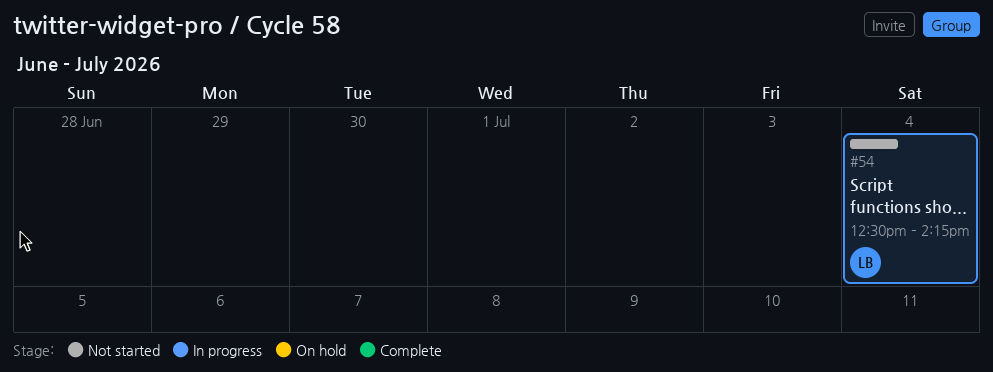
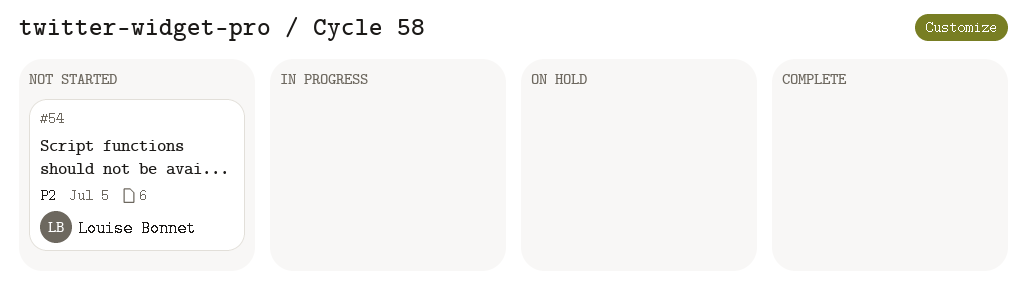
#54, day: Jul 4 -> Jul 5

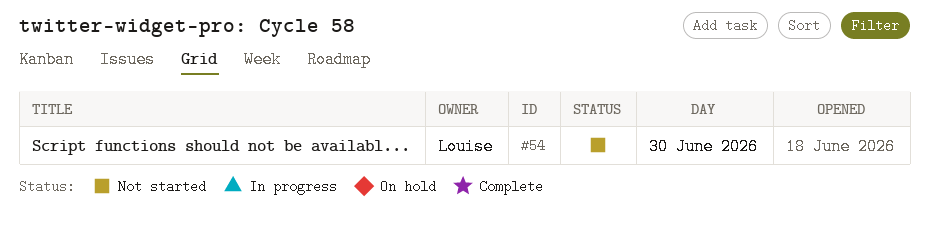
#54, day: Jul 5 -> Jun 30

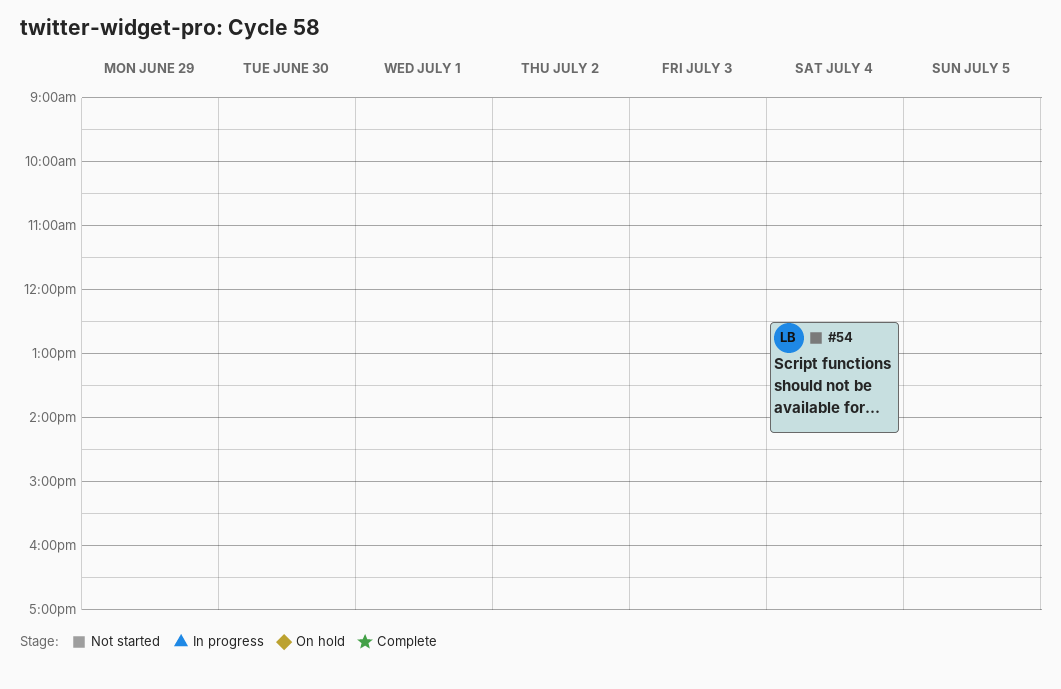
#54, day: Jun 30 -> Jul 4

